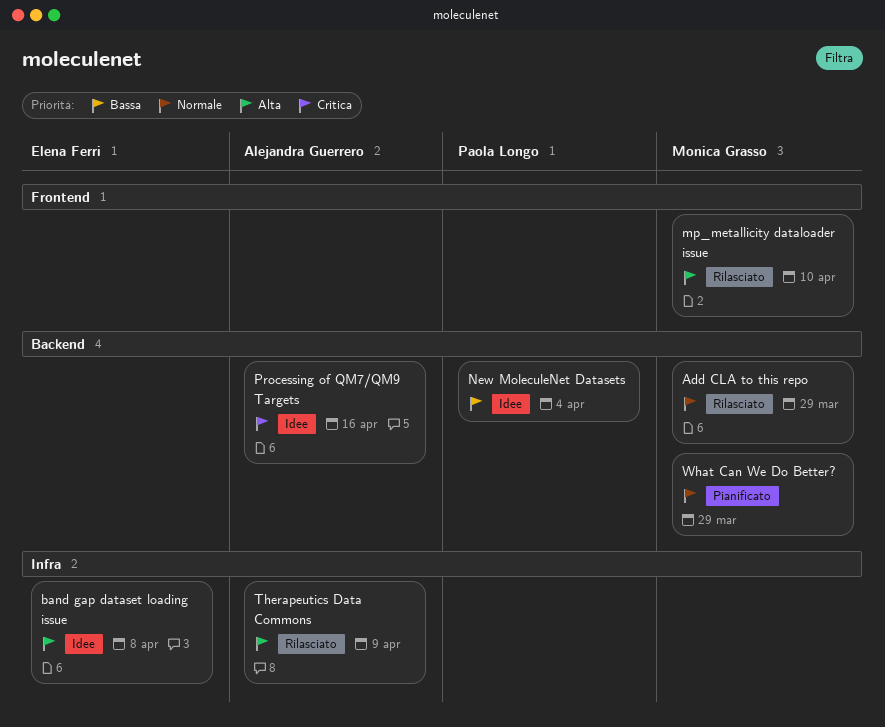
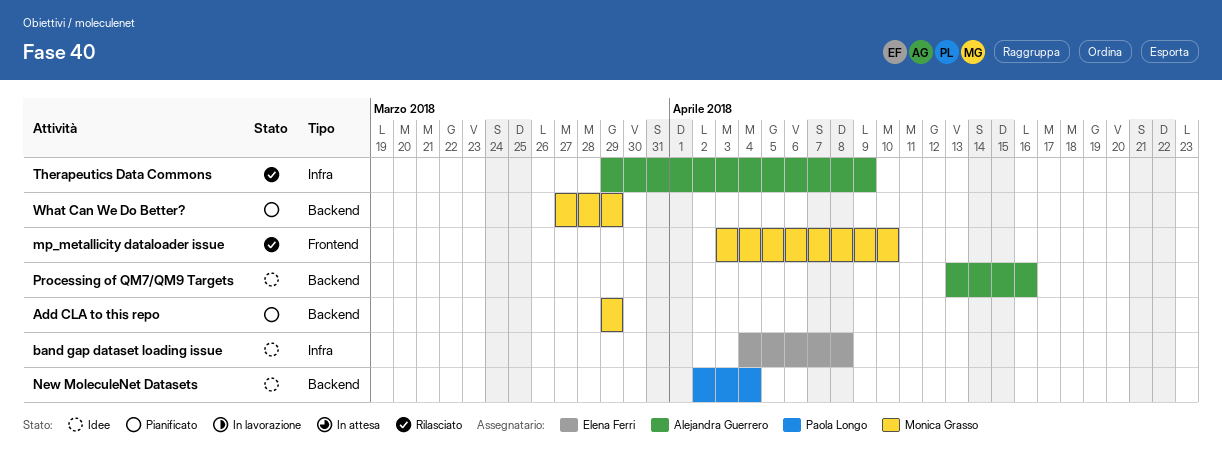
Add CLA to this repo, status: Rilasciato -> Pianificato

